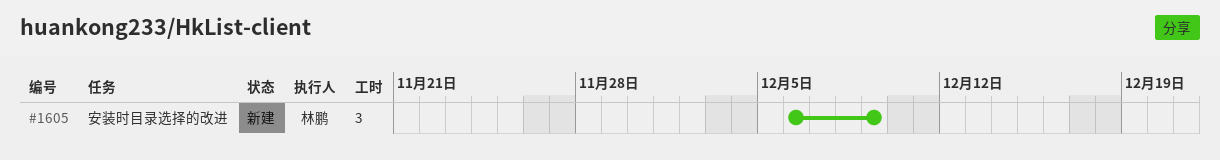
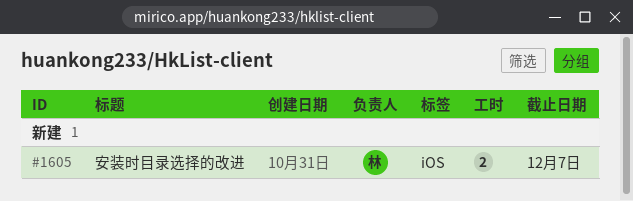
#1605, estimate: 3 -> 2
#1605, due: Dec 9 -> Dec 7

